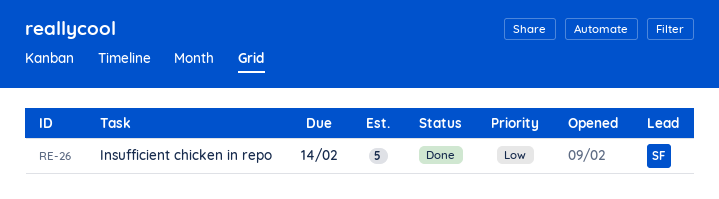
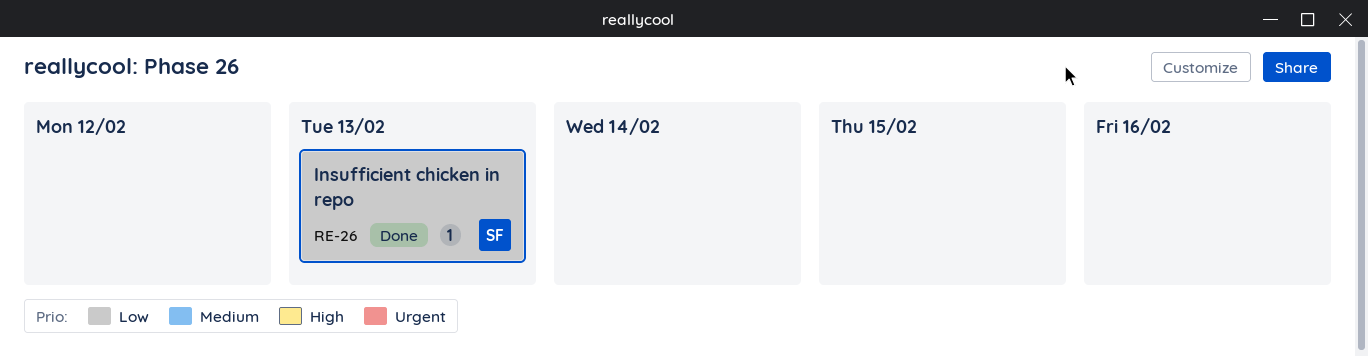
RE-26, estimate: 5 -> 1
RE-26, due: Feb 14 -> Feb 13

